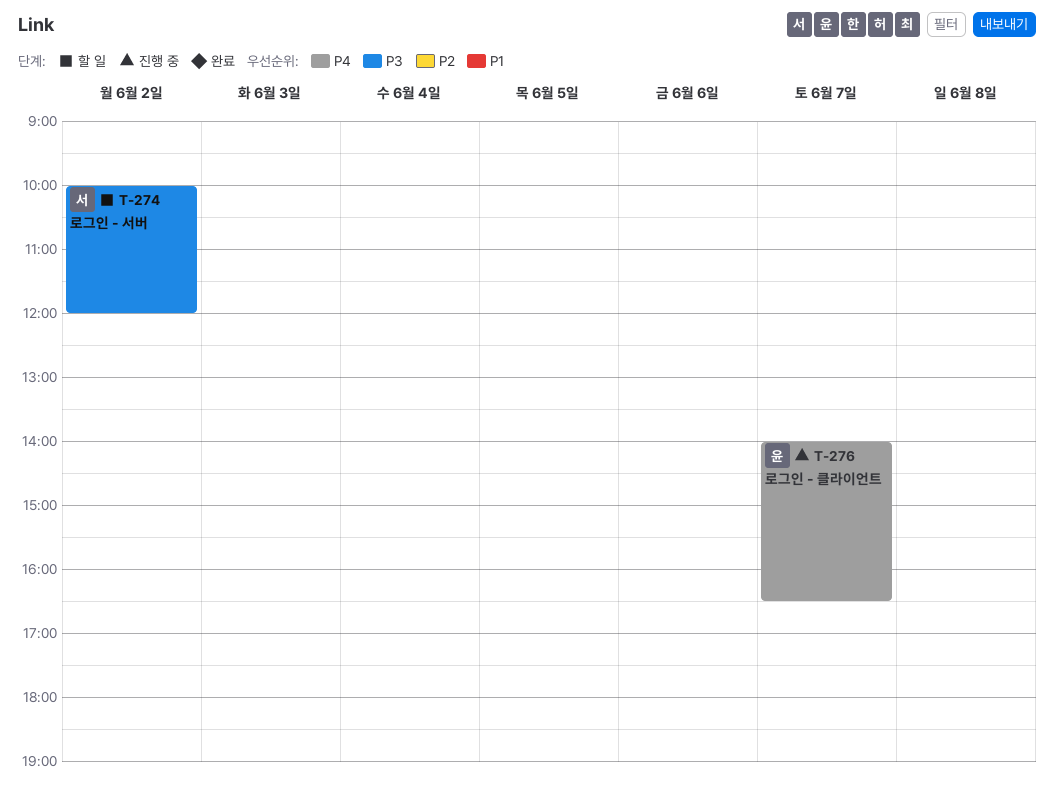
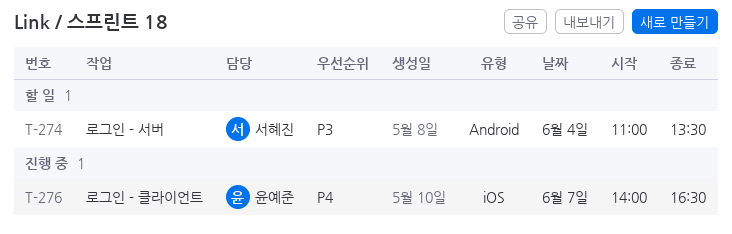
T-274, day: Jun 2 -> Jun 4
T-274, begins: 10:00 -> 11:00
T-274, ends: 12:00 -> 13:30

